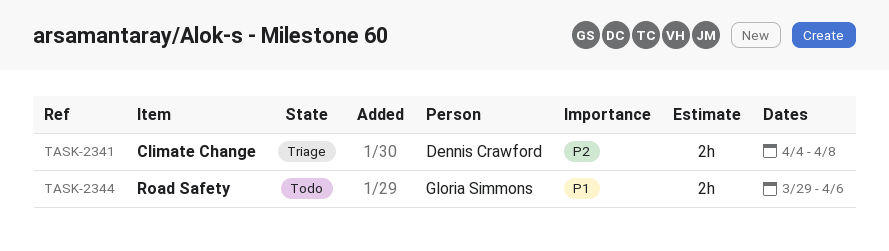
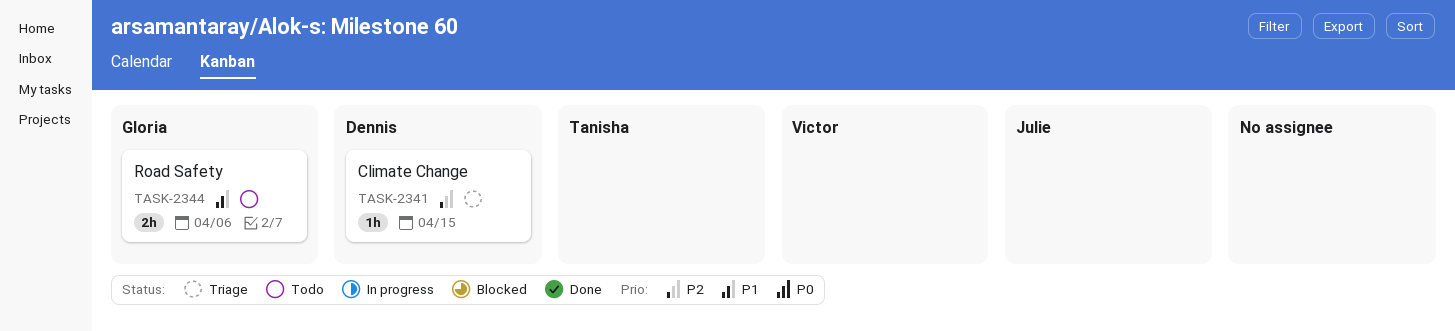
TASK-2341, estimate: 2h -> 1h
TASK-2341, due: Apr 8 -> Apr 15

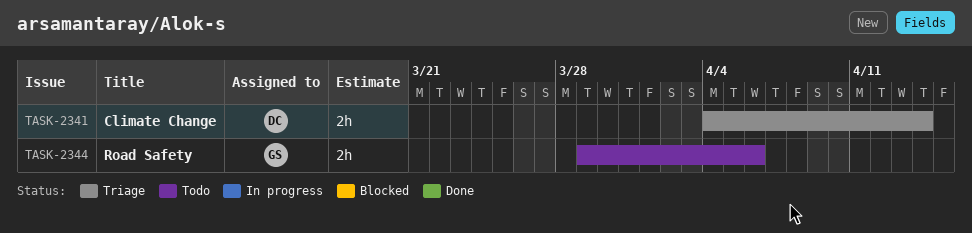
TASK-2341, estimate: 1h -> 2h
TASK-2341, due: Apr 15 -> Apr 14

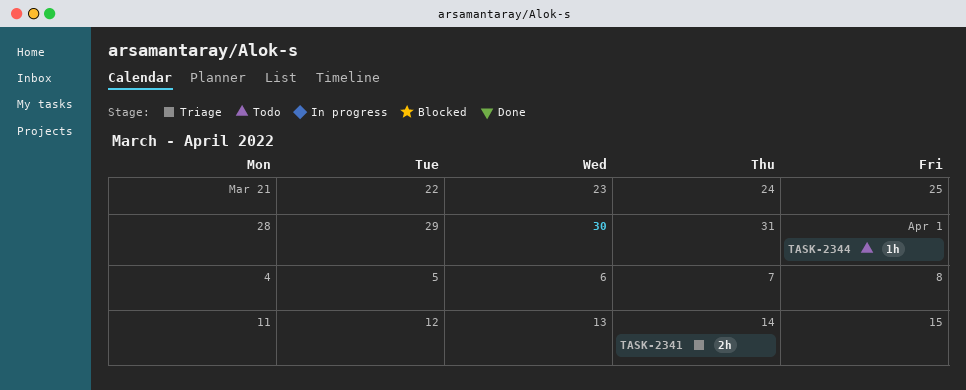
TASK-2344, estimate: 2h -> 1h
TASK-2344, due: Apr 6 -> Apr 1

